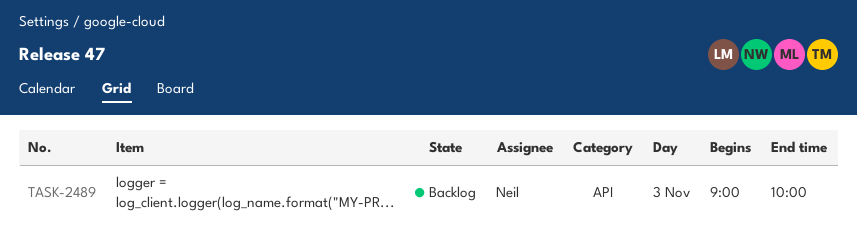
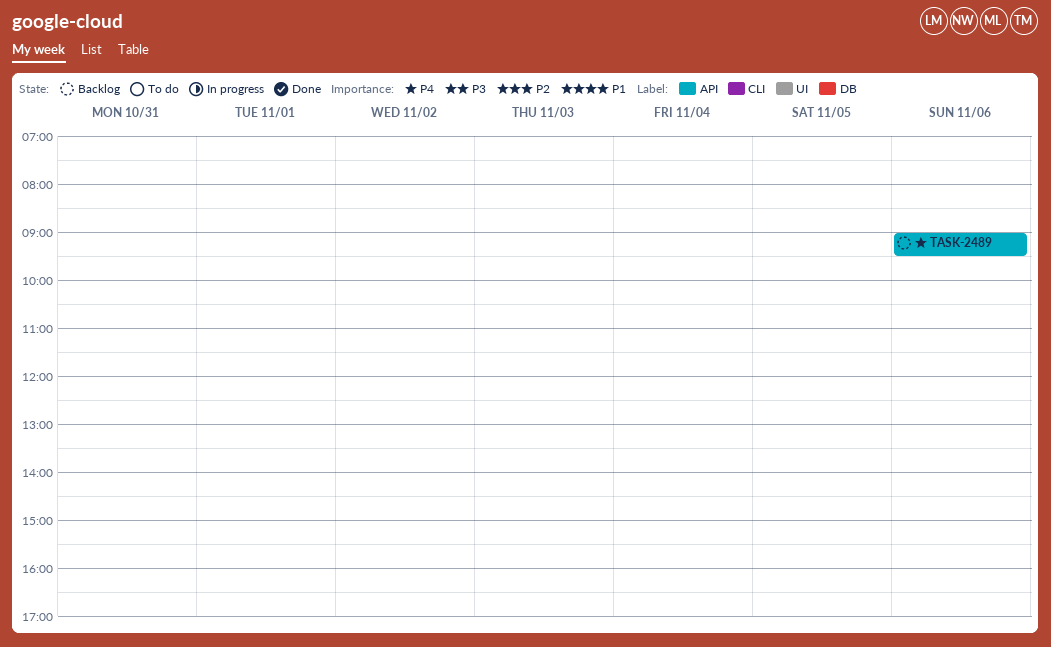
TASK-2489, day: Nov 3 -> Nov 6
TASK-2489, ends: 10:00 -> 09:30

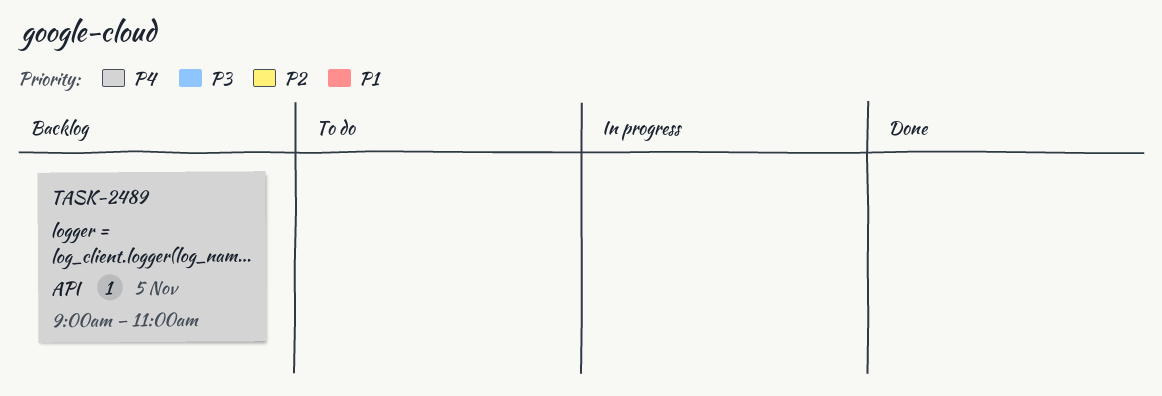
TASK-2489, day: Nov 6 -> Nov 5
TASK-2489, ends: 09:30 -> 11:00

